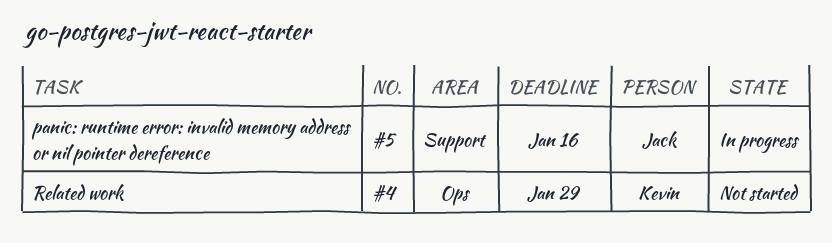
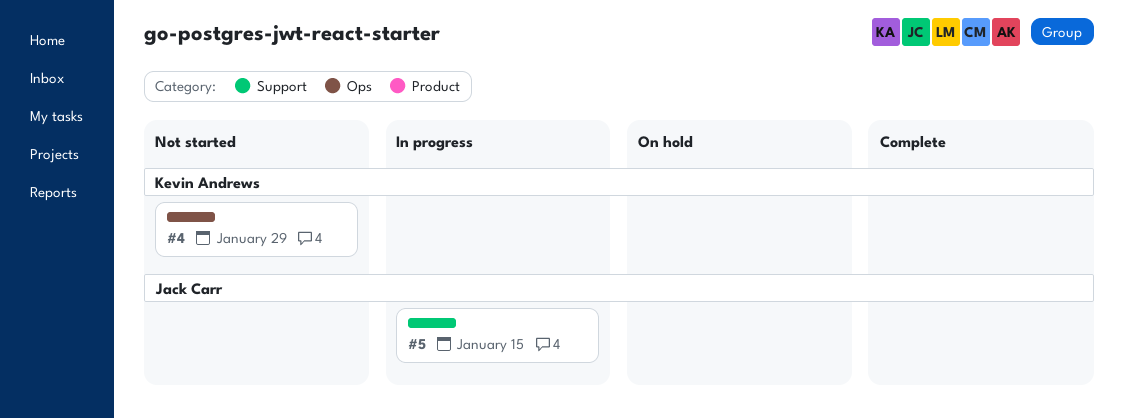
#5, due: Jan 16 -> Jan 15

